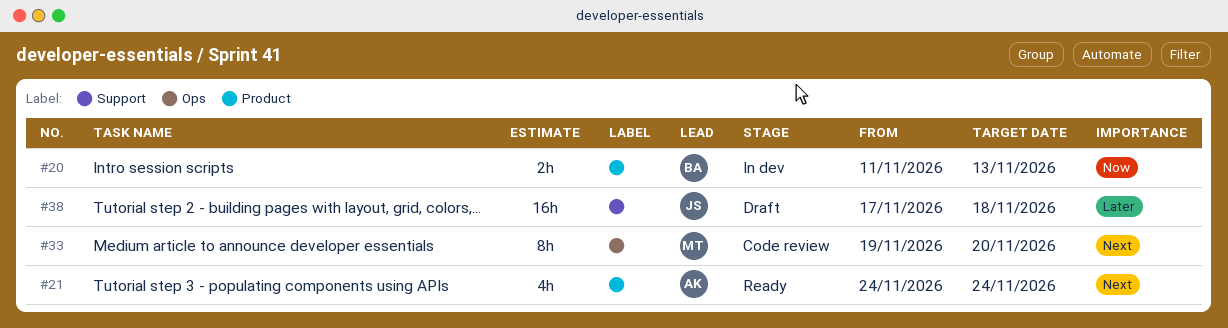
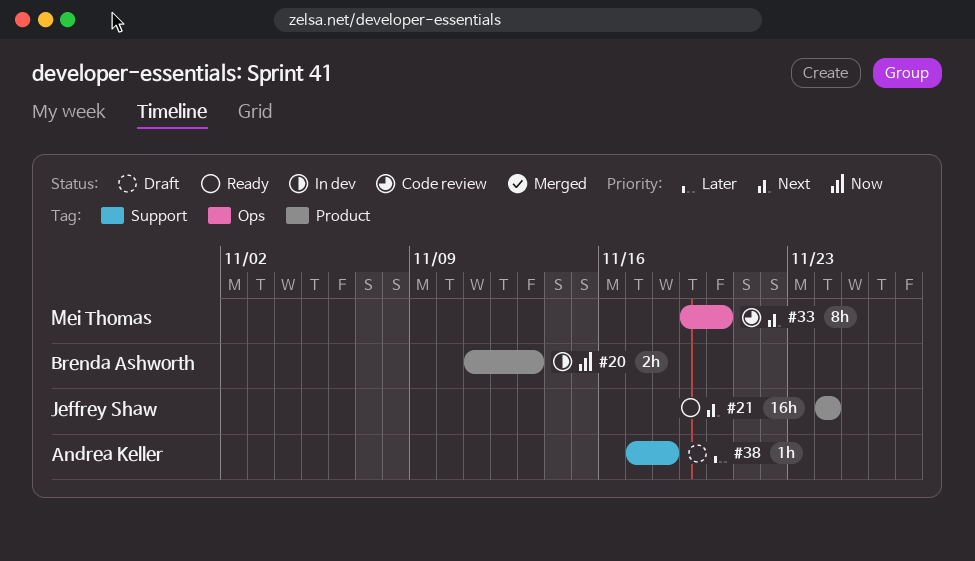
#21, owner: Andrea Keller -> Jeffrey Shaw
#21, estimate: 4h -> 16h
#38, owner: Jeffrey Shaw -> Andrea Keller
#38, estimate: 16h -> 1h

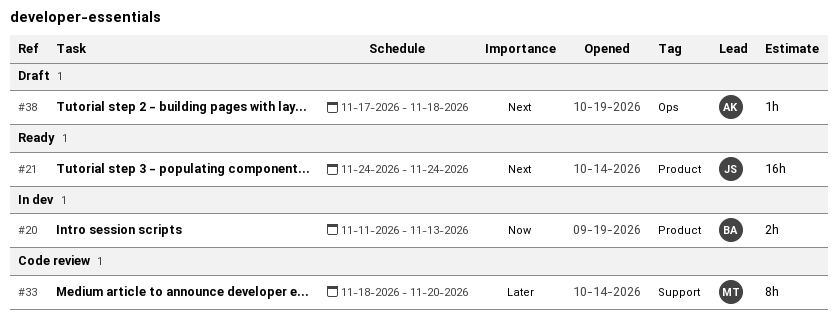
#33, priority: Next -> Later
#33, label: Ops -> Support
#33, start: Nov 19 -> Nov 18
#38, priority: Later -> Next
#38, label: Support -> Ops

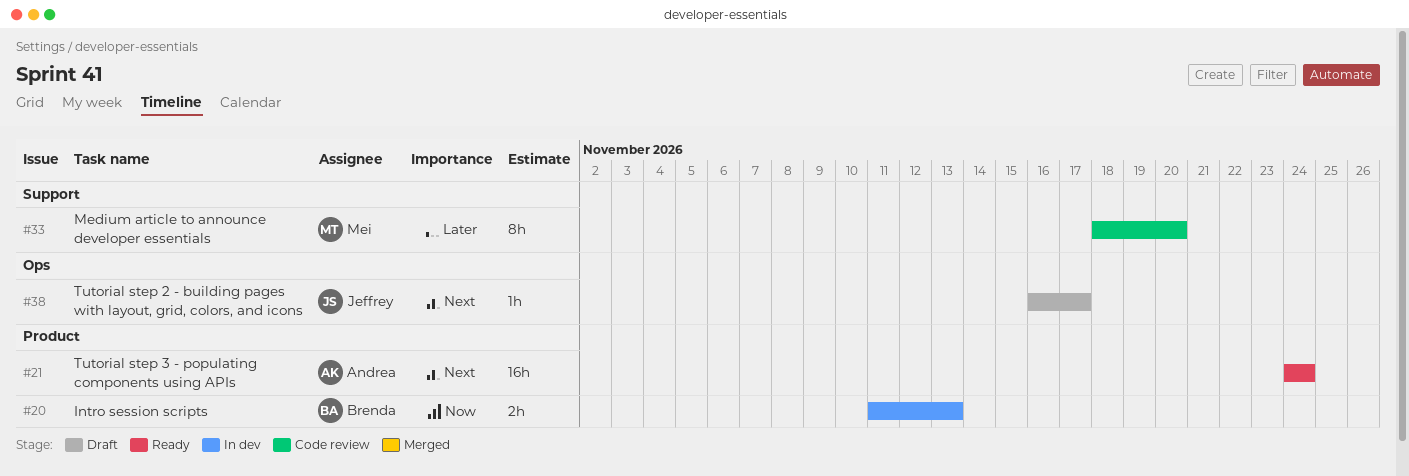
#21, owner: Jeffrey -> Andrea
#38, owner: Andrea -> Jeffrey
#38, start: Nov 17 -> Nov 16
#38, due: Nov 18 -> Nov 17

